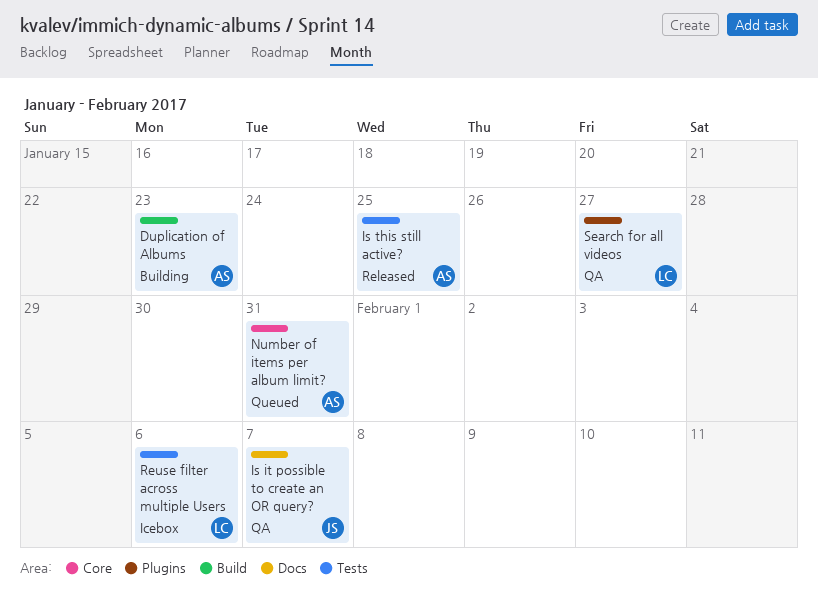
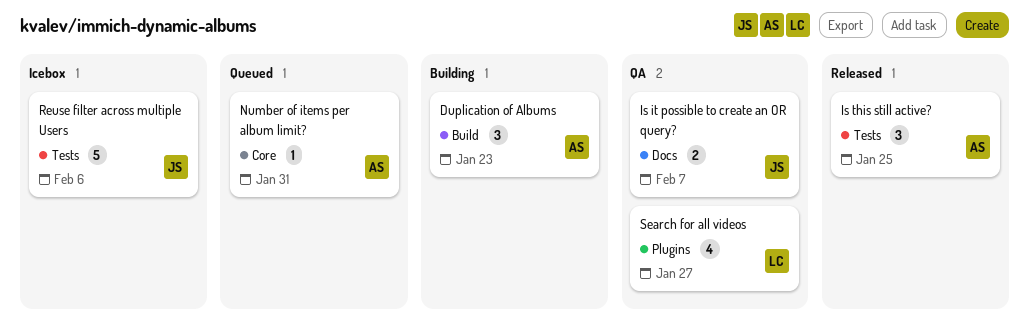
Reuse filter across multiple Users, owner: LC -> JS

